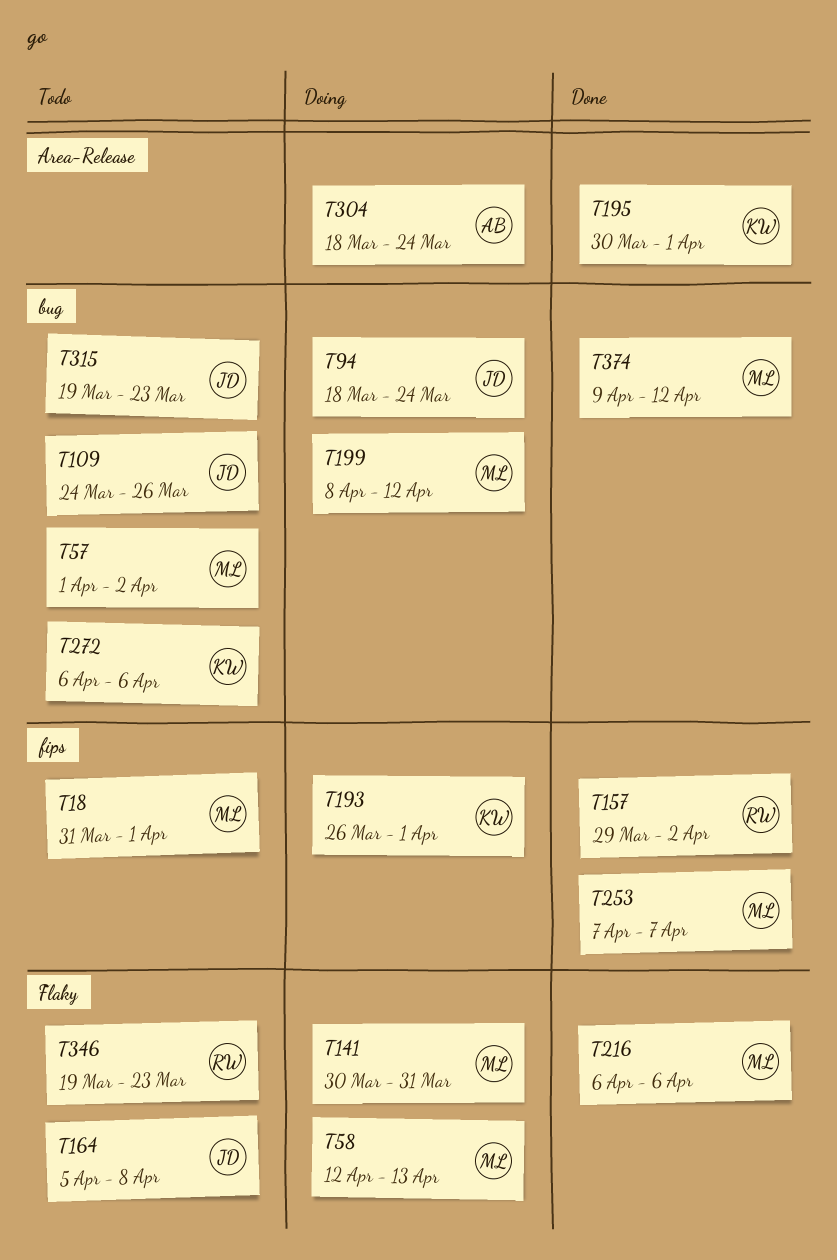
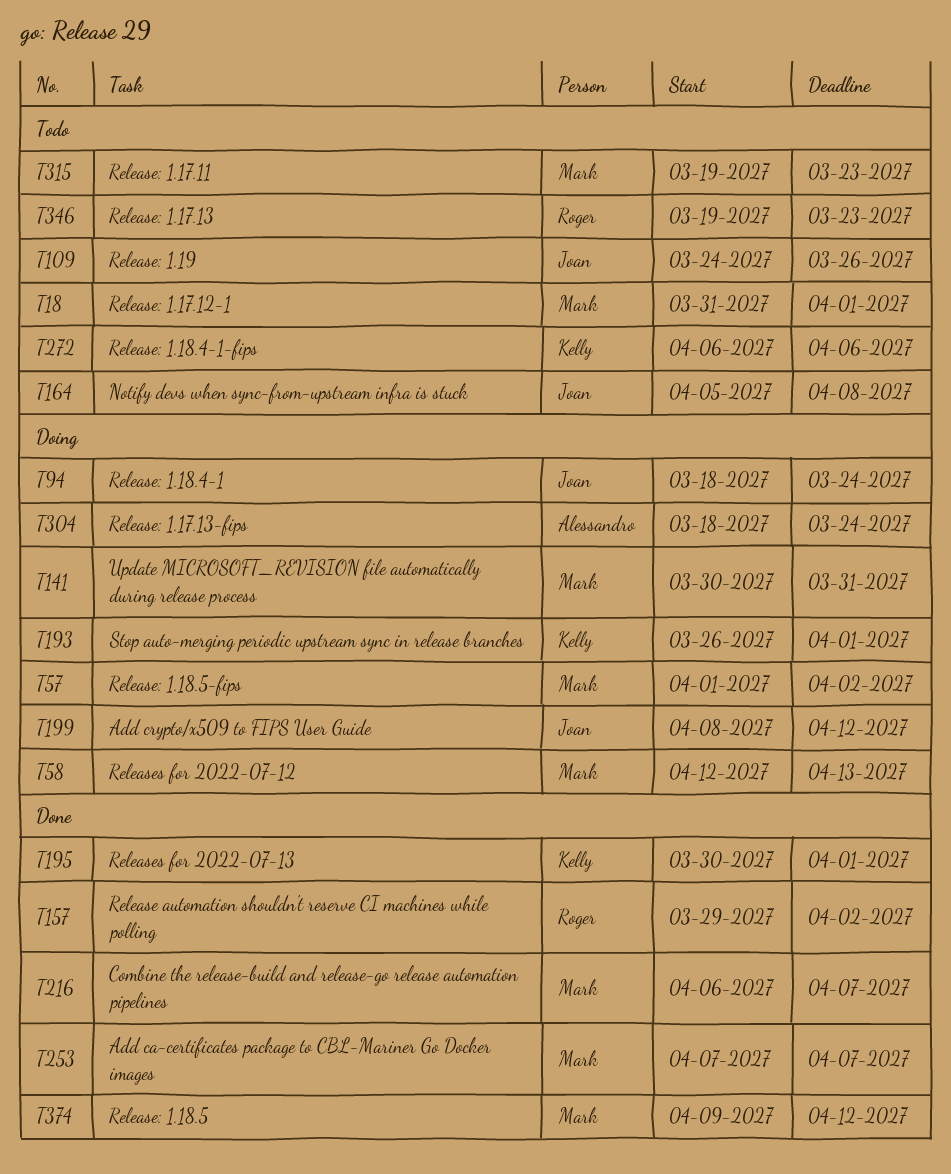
T57, status: Todo -> Doing
T199, owner: Mark -> Joan
T216, due: Apr 6 -> Apr 7
T315, owner: Joan -> Mark

